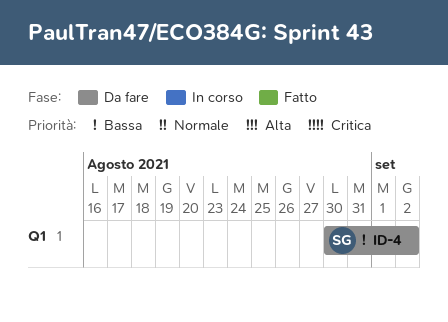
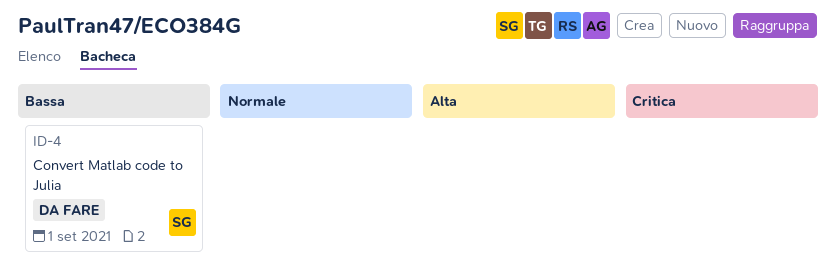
ID-4, due: Sep 2 -> Sep 1

